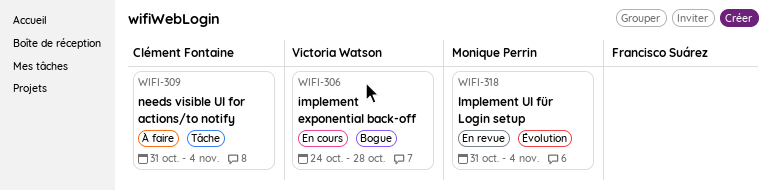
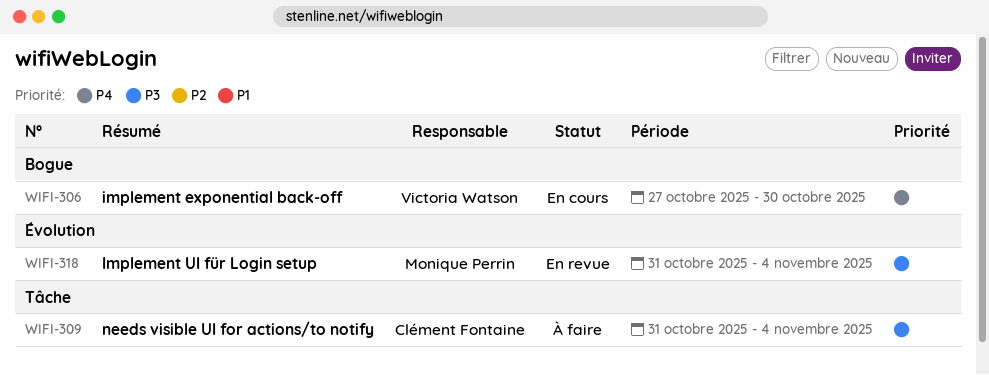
WIFI-306, start: Oct 24 -> Oct 27
WIFI-306, due: Oct 28 -> Oct 30

